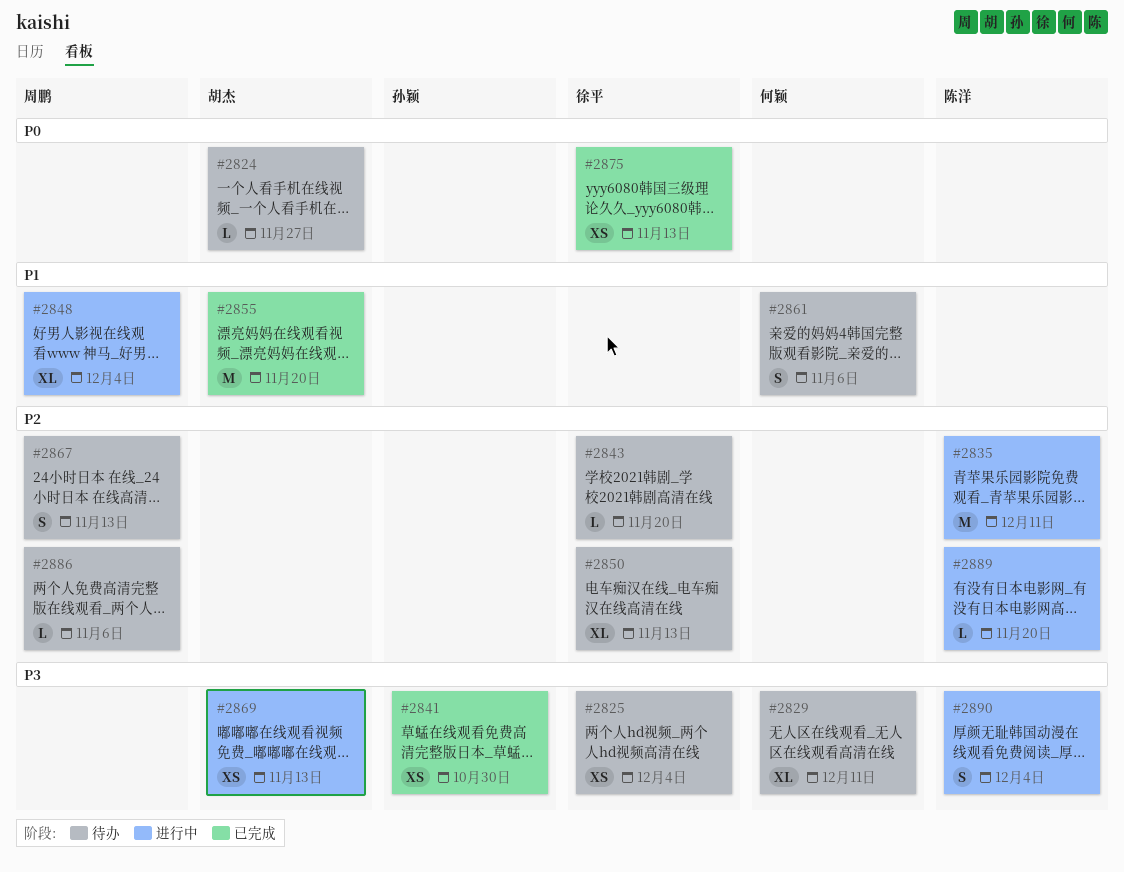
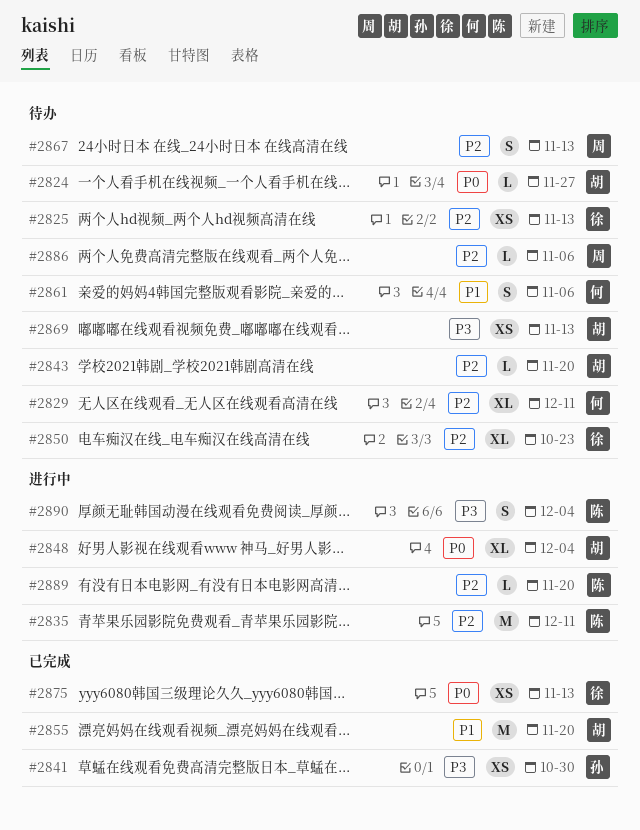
#2825, priority: P3 -> P2
#2825, due: Dec 4 -> Nov 13
#2829, priority: P3 -> P2
#2843, owner: 徐平 -> 胡杰
#2848, owner: 周鹏 -> 胡杰
#2848, priority: P1 -> P0
#2850, due: Nov 13 -> Oct 23
#2869, status: 进行中 -> 待办

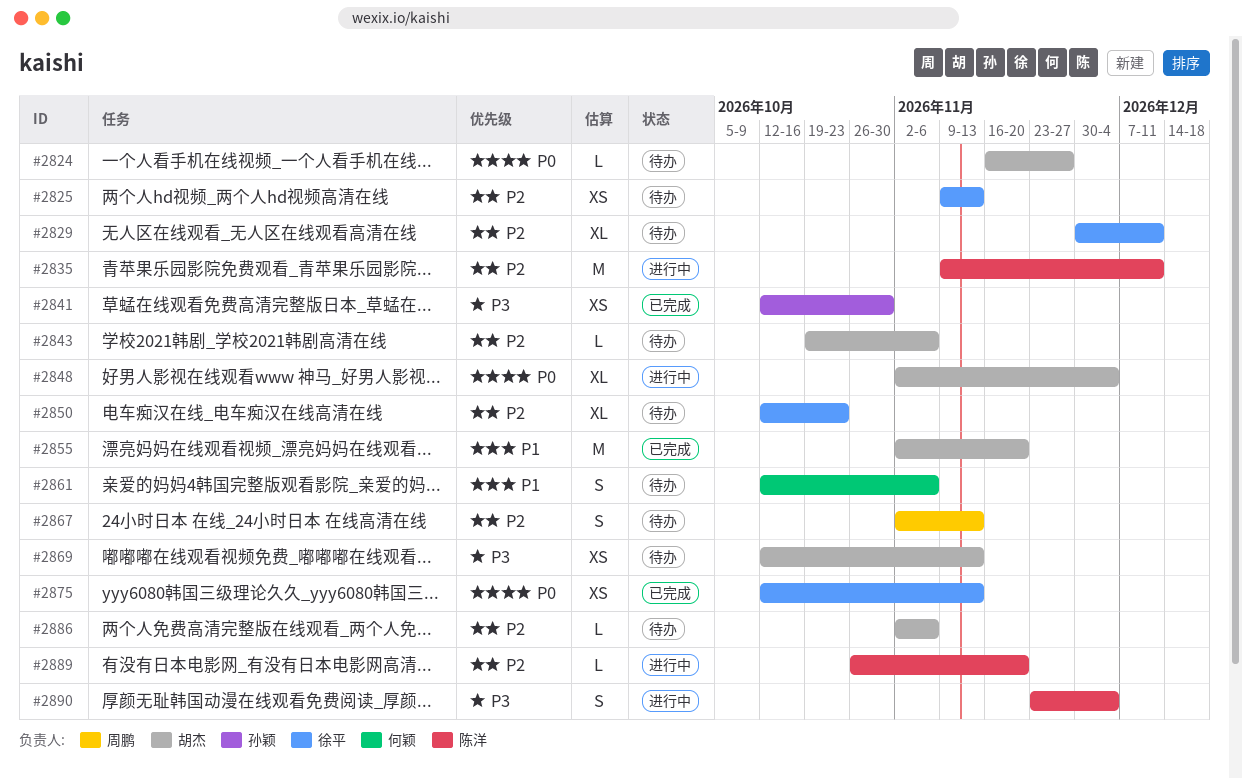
#2829, owner: 何颖 -> 徐平
#2843, due: Nov 20 -> Nov 6
#2886, owner: 周鹏 -> 胡杰

